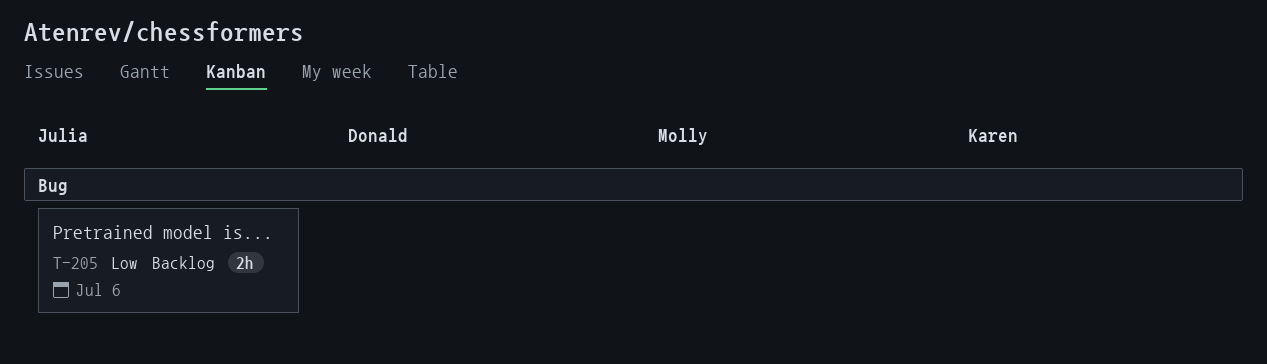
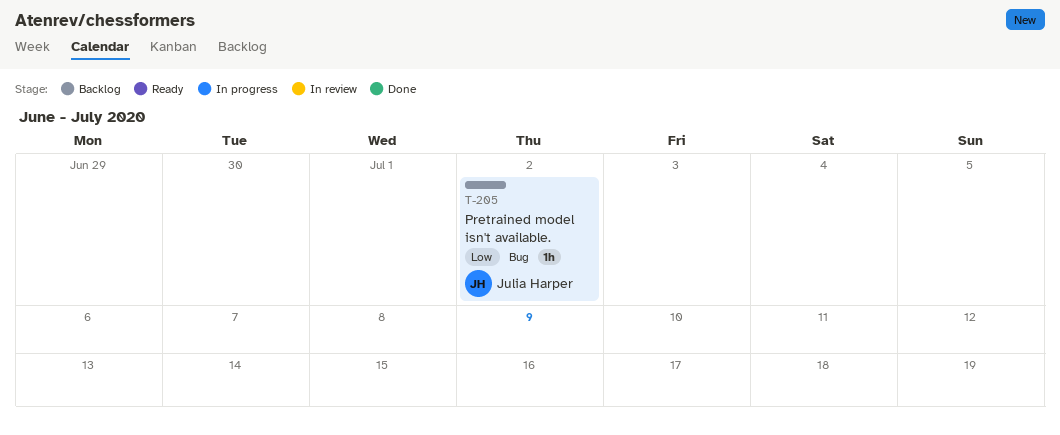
T-205, estimate: 2h -> 1h
T-205, due: Jul 6 -> Jul 2

